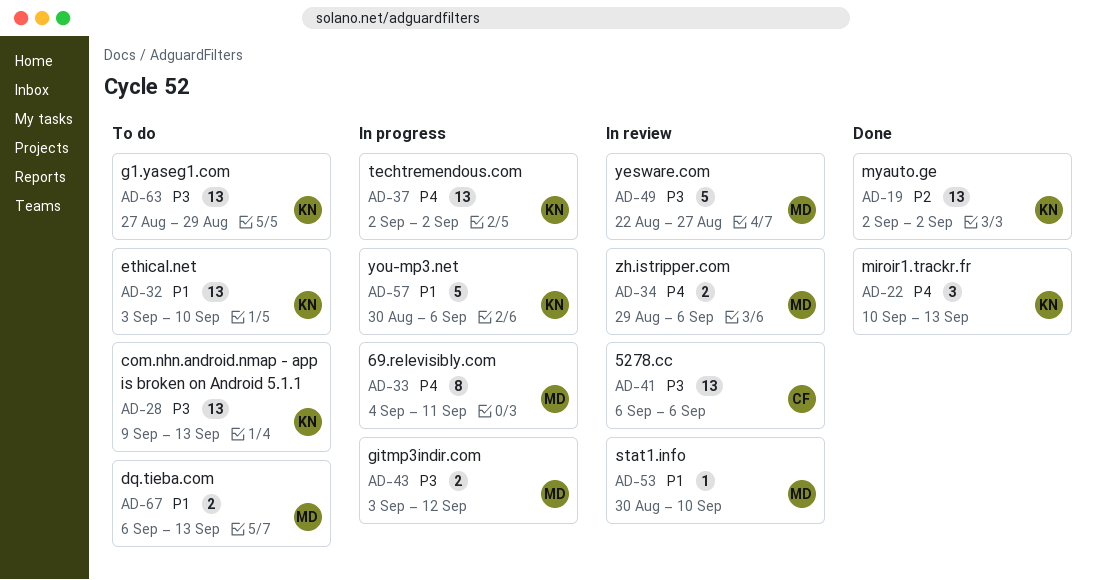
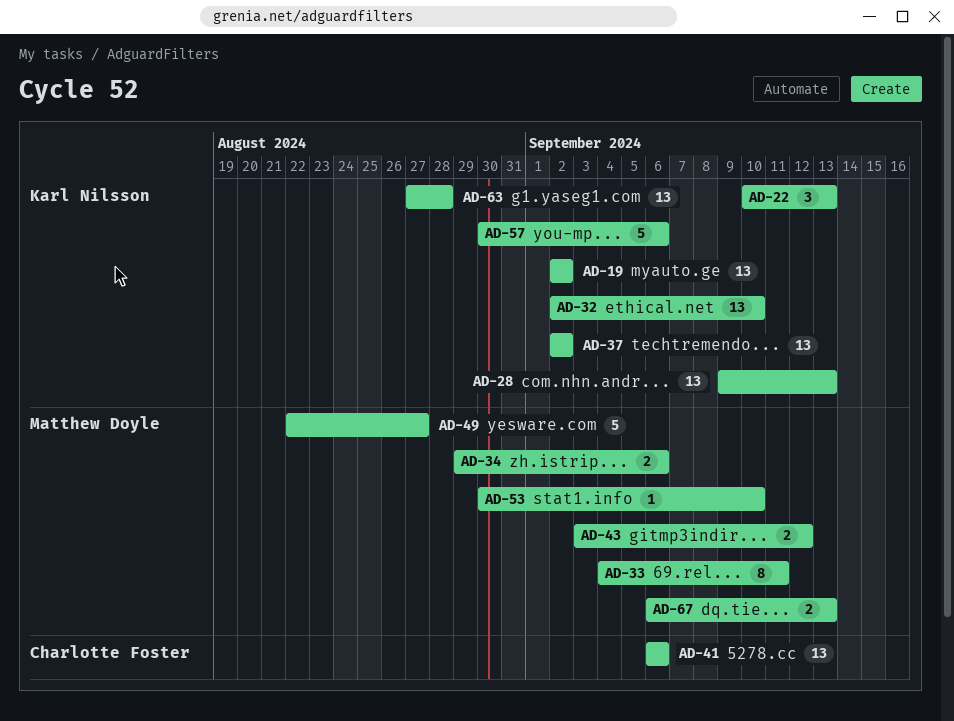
AD-32, start: Sep 3 -> Sep 2
AD-63, due: Aug 29 -> Aug 28

